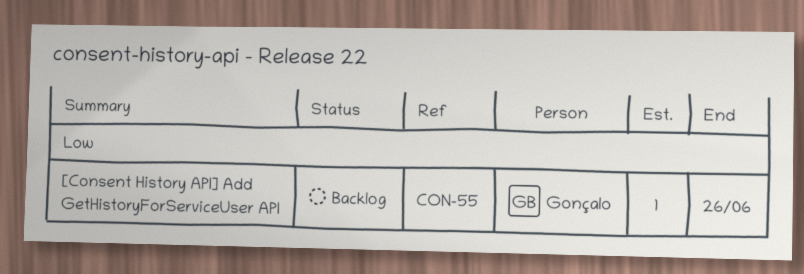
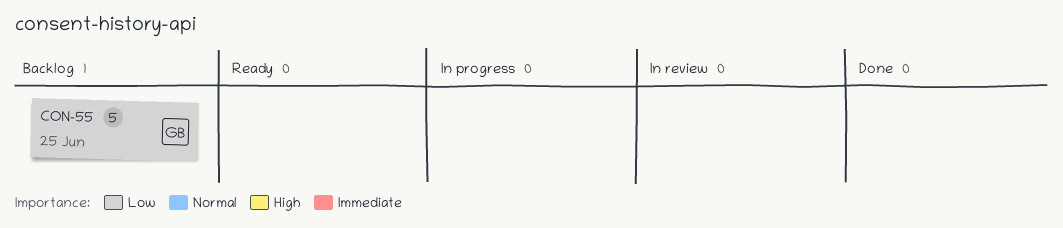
CON-55, estimate: 1 -> 5
CON-55, due: Jun 26 -> Jun 25

